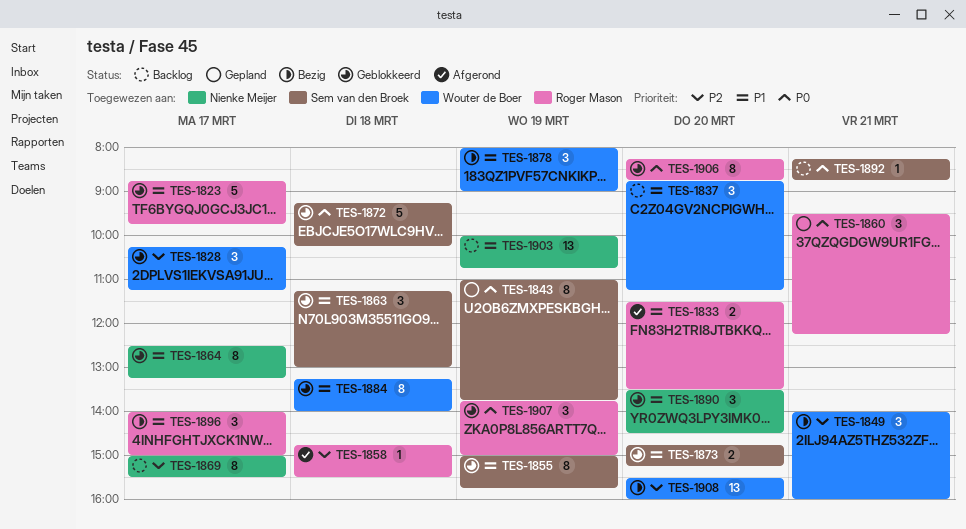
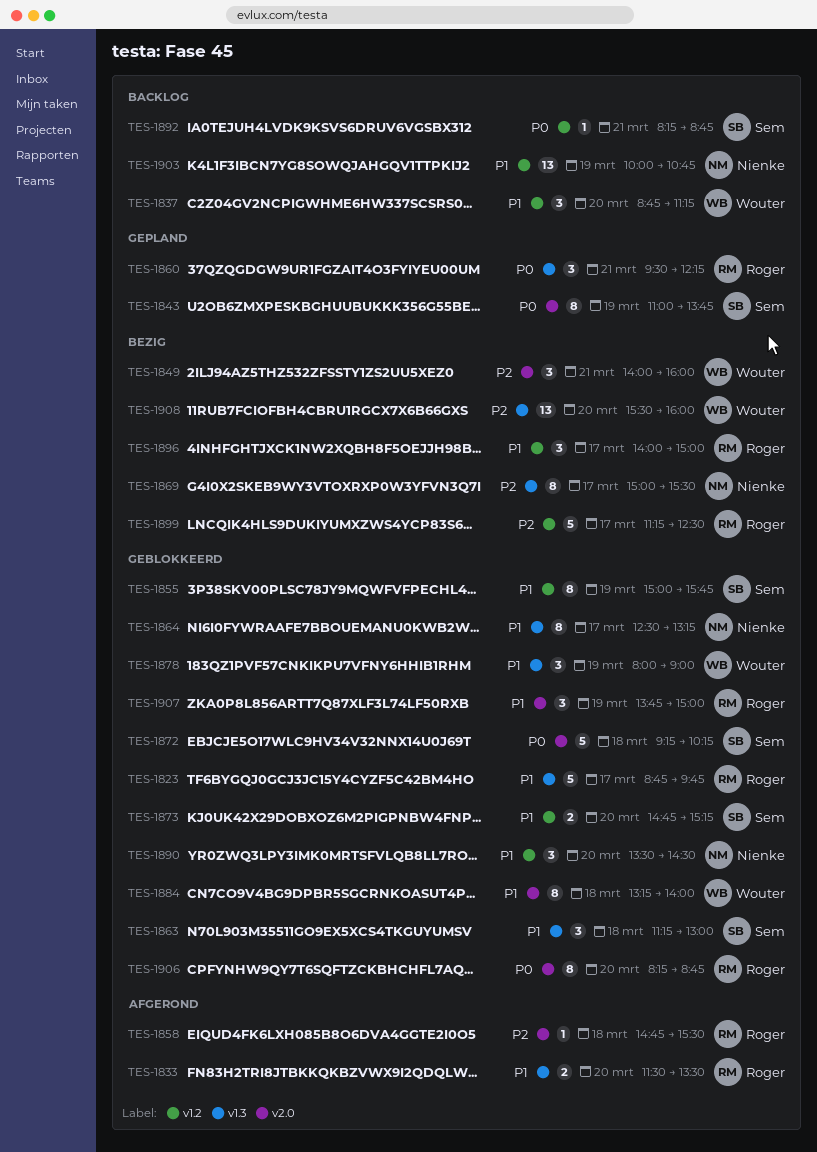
TES-1828: present -> none
TES-1869, status: Backlog -> Bezig
TES-1878, status: Bezig -> Geblokkeerd
TES-1899: none -> present
TES-1907, priority: P0 -> P1

